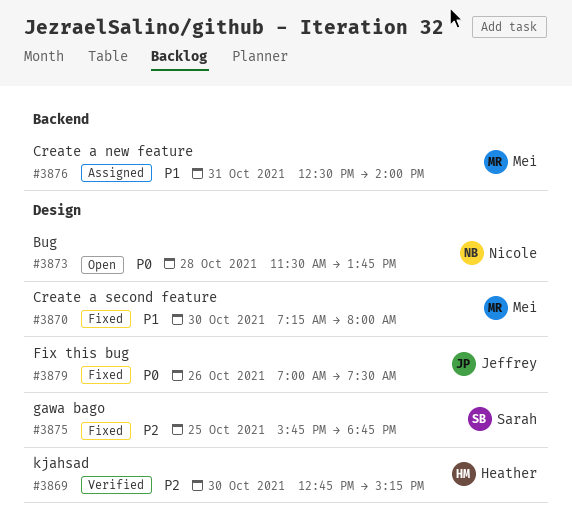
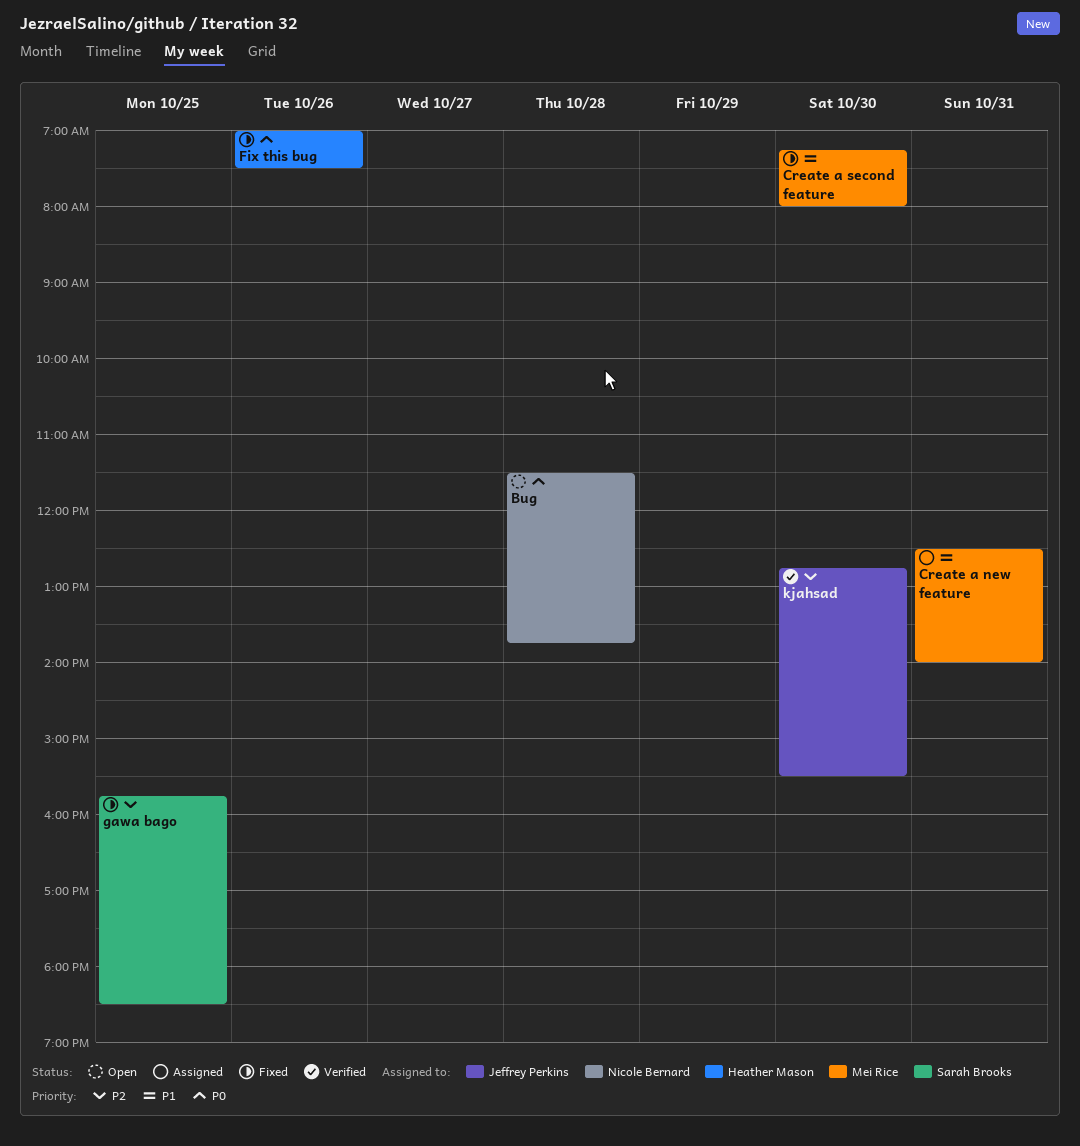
Fix this bug, owner: Jeffrey Perkins -> Heather Mason
gawa bago, ends: 18:45 -> 18:30
kjahsad, owner: Heather Mason -> Jeffrey Perkins
kjahsad, ends: 15:15 -> 15:30

